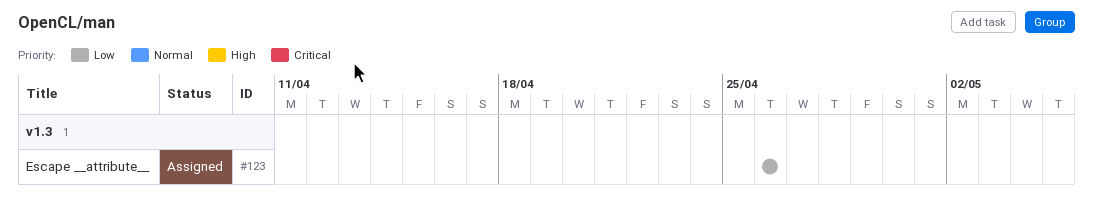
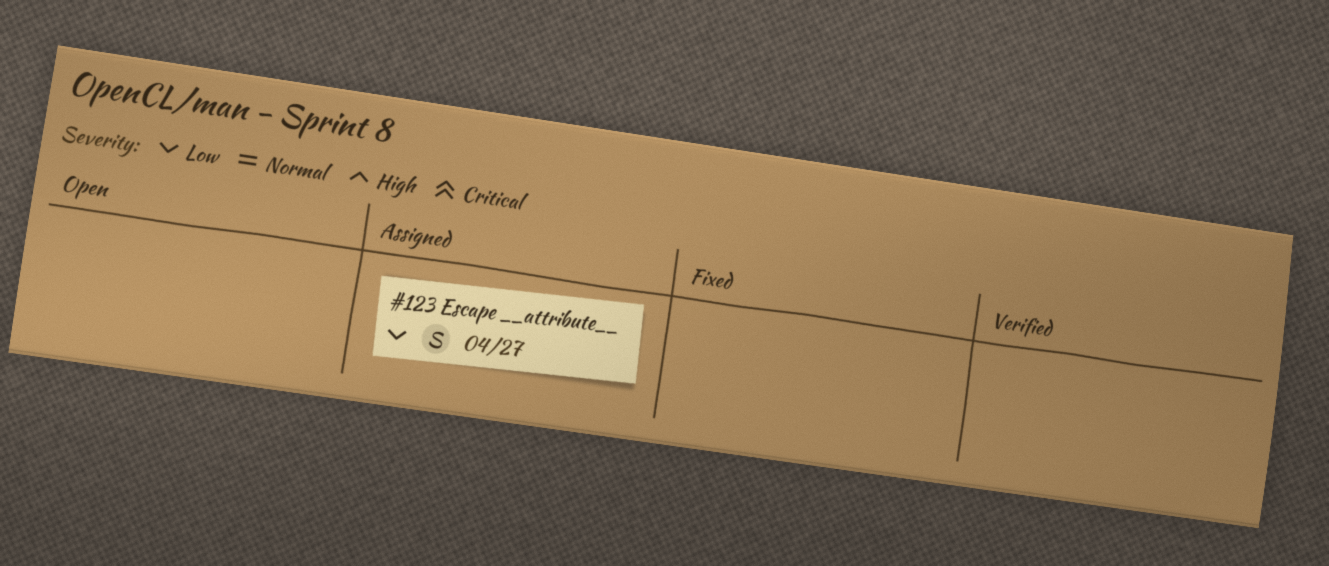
#123, due: Apr 26 -> Apr 27

